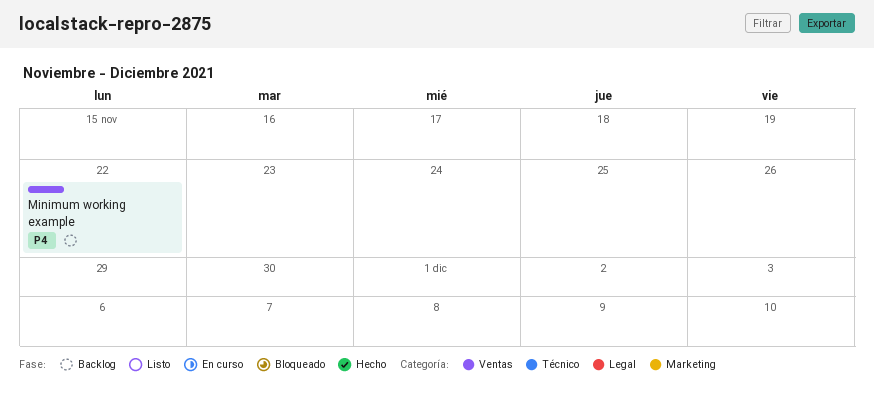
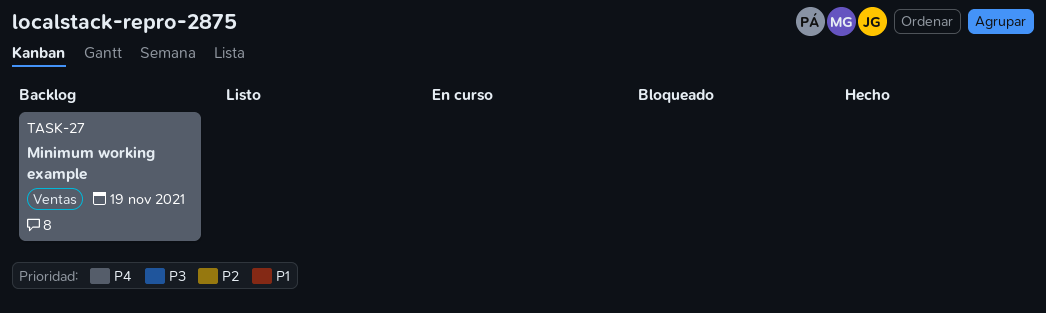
Minimum working example, due: Nov 22 -> Nov 19

